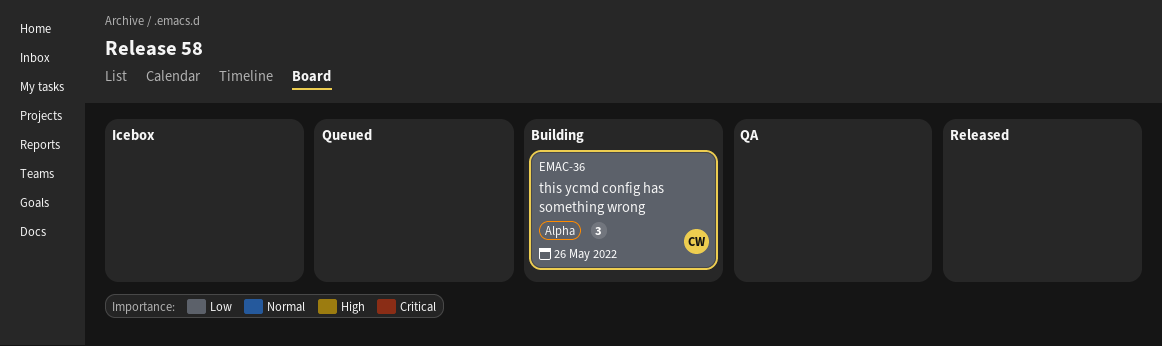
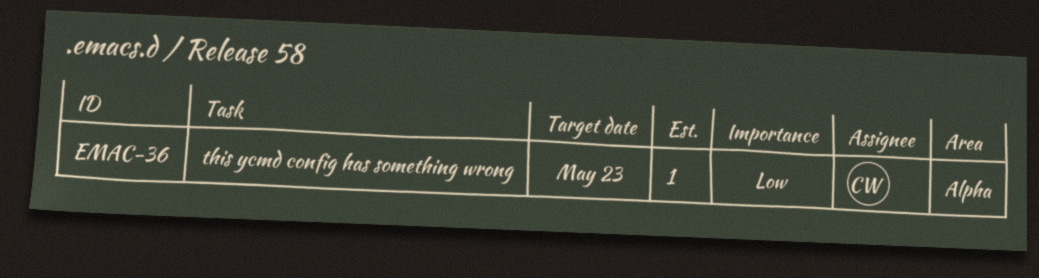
EMAC-36, estimate: 3 -> 1
EMAC-36, due: May 26 -> May 23

